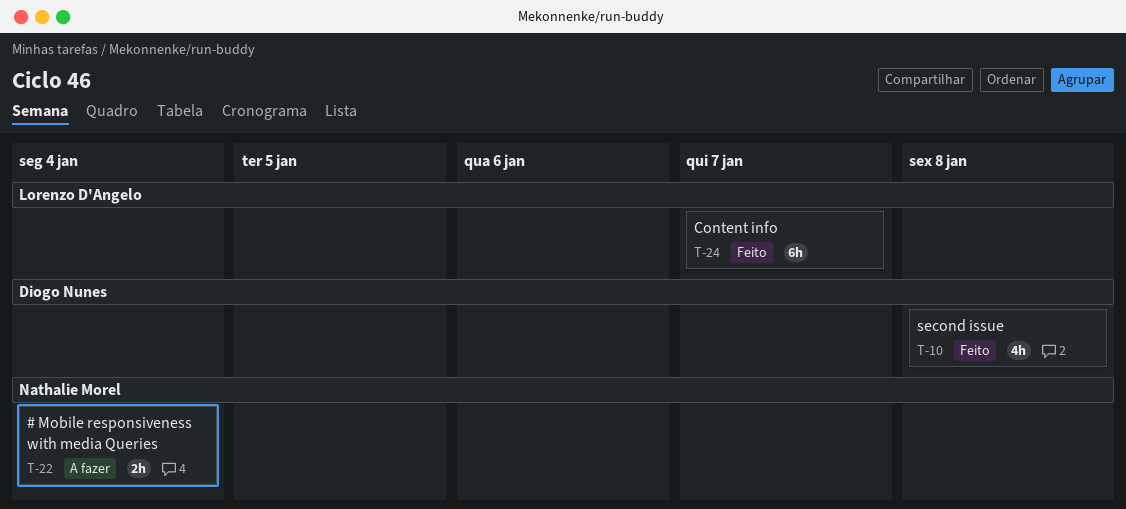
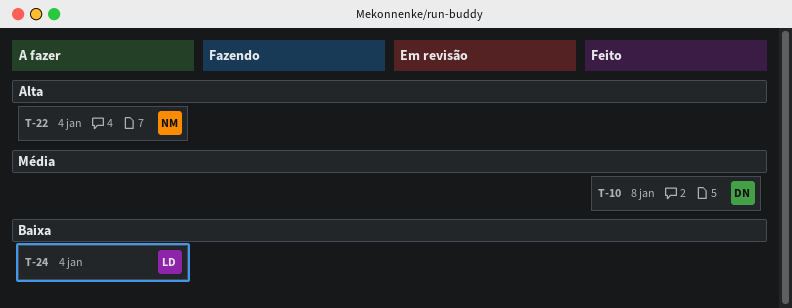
T-24, status: Feito -> A fazer
T-24, due: Jan 7 -> Jan 4

